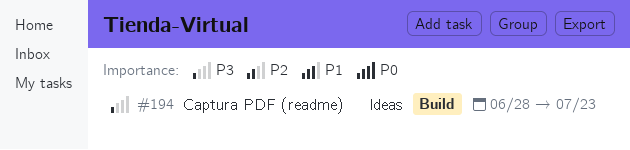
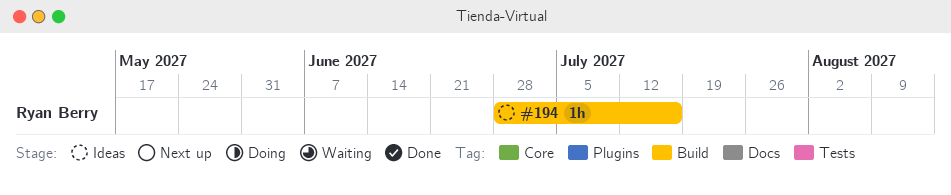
#194, due: Jul 23 -> Jul 16

